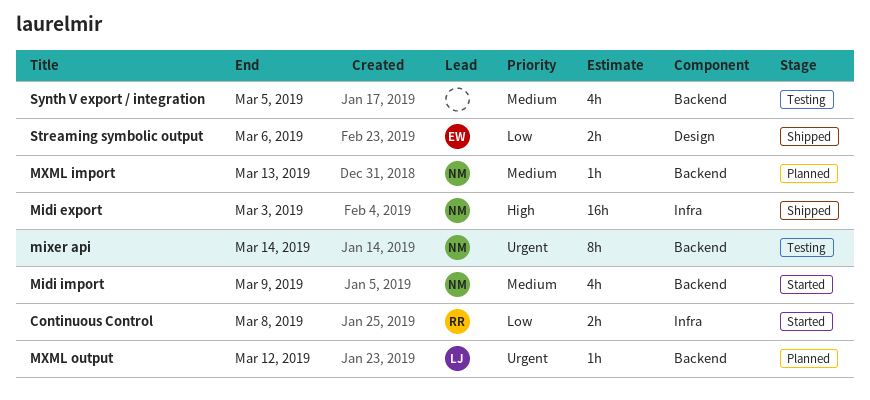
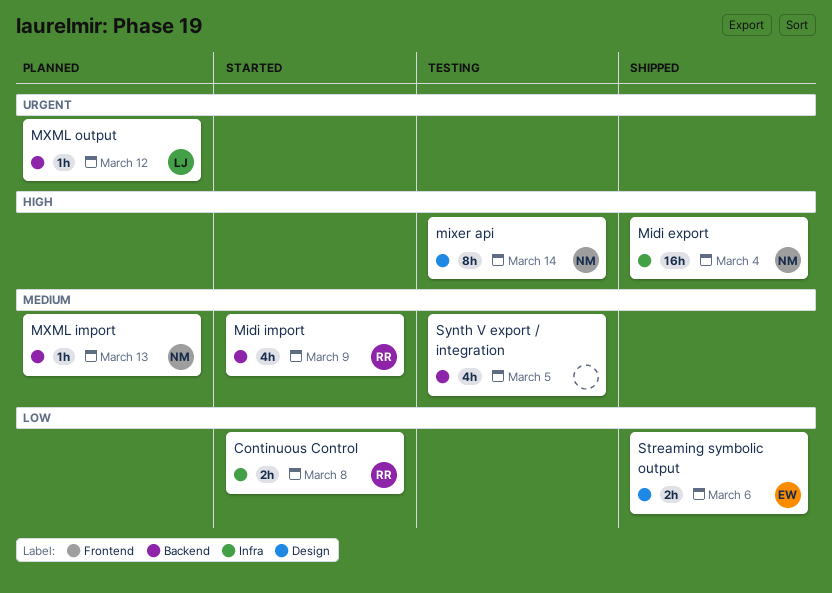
Midi export, due: Mar 3 -> Mar 4
Midi import, owner: NM -> RR
mixer api, priority: Urgent -> High
mixer api, label: Backend -> Design

